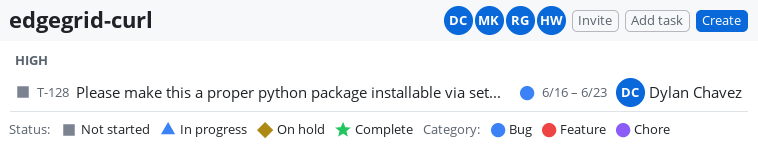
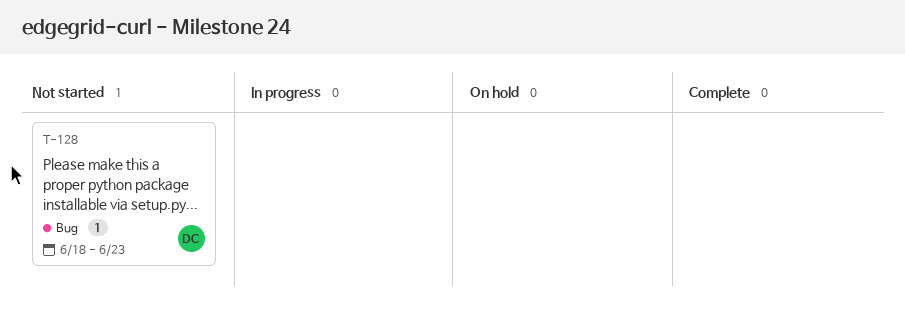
T-128, start: Jun 16 -> Jun 18

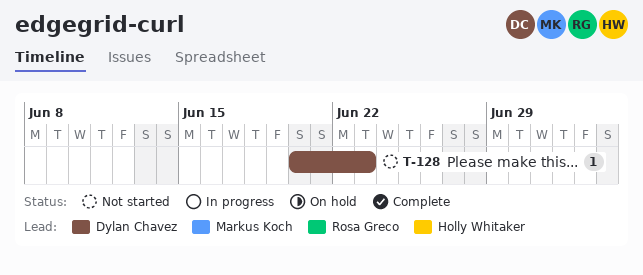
T-128, start: Jun 18 -> Jun 20

